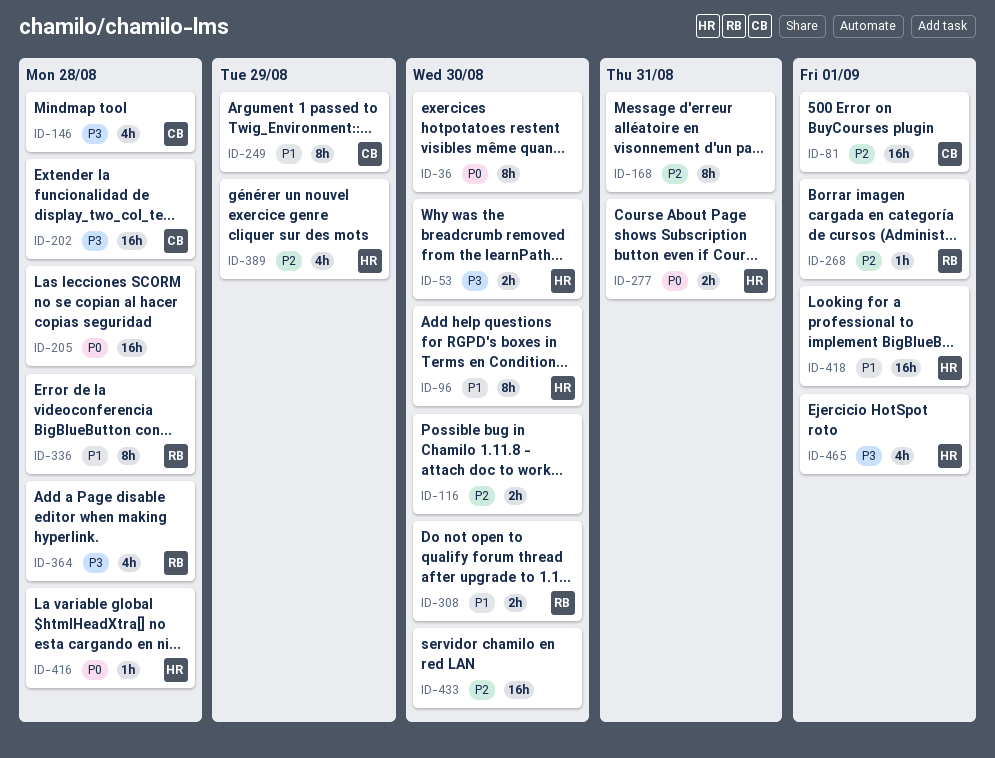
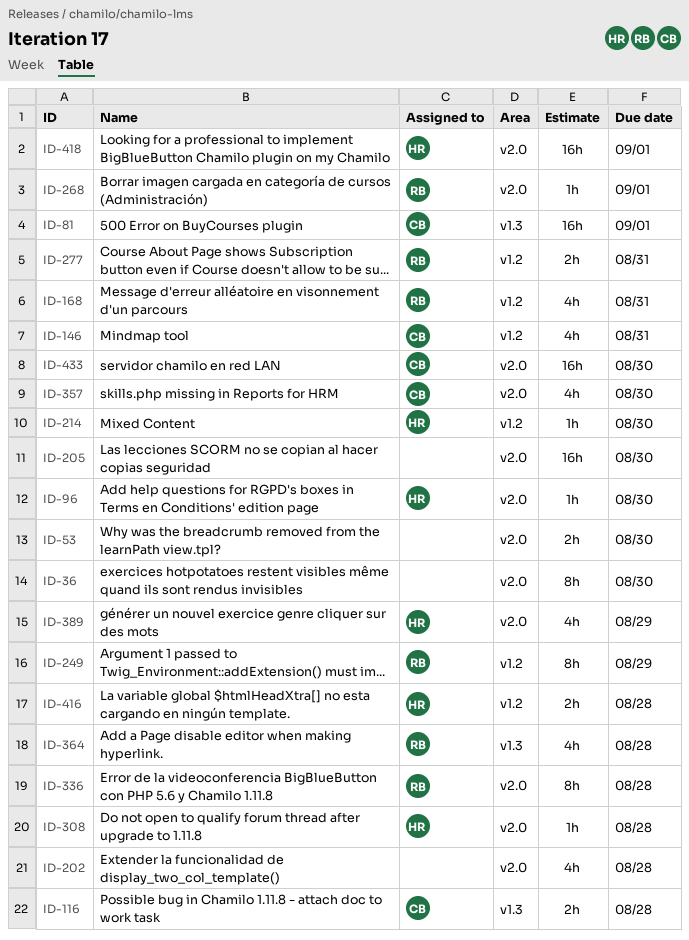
ID-53, owner: HR -> none
ID-96, estimate: 8h -> 1h
ID-116, owner: none -> CB
ID-116, due: Aug 30 -> Aug 28
ID-146, due: Aug 28 -> Aug 31
ID-168, owner: none -> RB
ID-168, estimate: 8h -> 4h
ID-202, owner: CB -> none
ID-202, estimate: 16h -> 4h
ID-205, due: Aug 28 -> Aug 30
ID-214: none -> present
ID-249, owner: CB -> RB
ID-277, owner: HR -> RB
ID-308, owner: RB -> HR
ID-308, estimate: 2h -> 1h
ID-308, due: Aug 30 -> Aug 28
ID-357: none -> present
ID-416, estimate: 1h -> 2h
ID-433, owner: none -> CB
ID-465: present -> none

